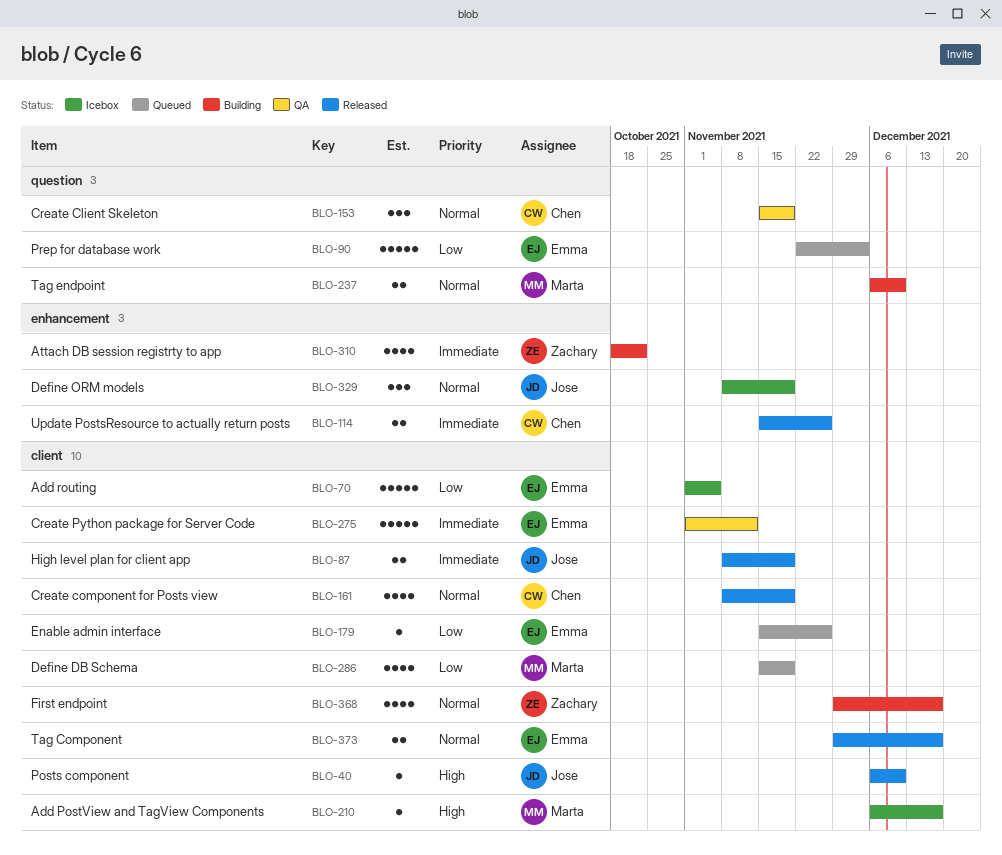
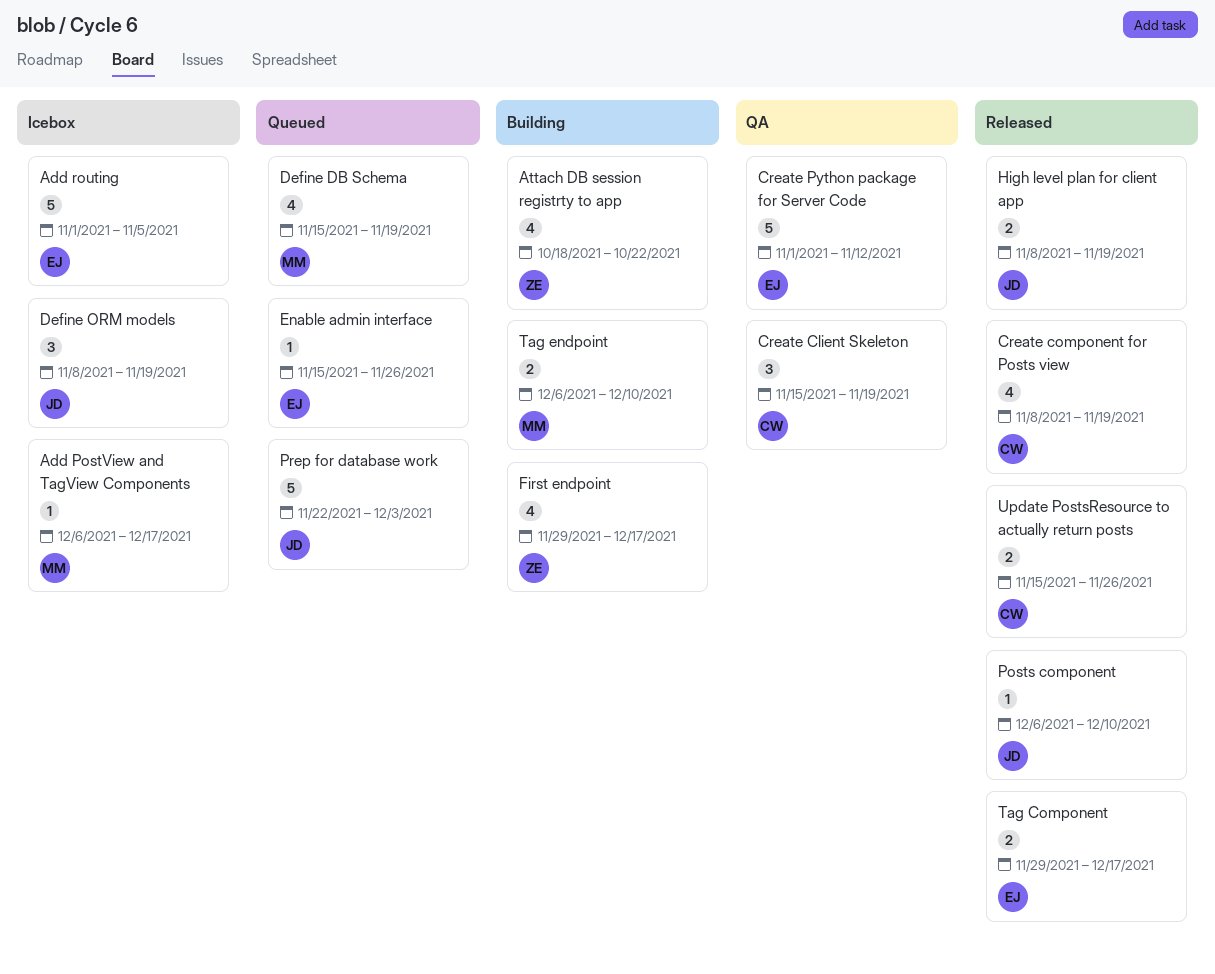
Prep for database work, owner: Emma -> Jose

